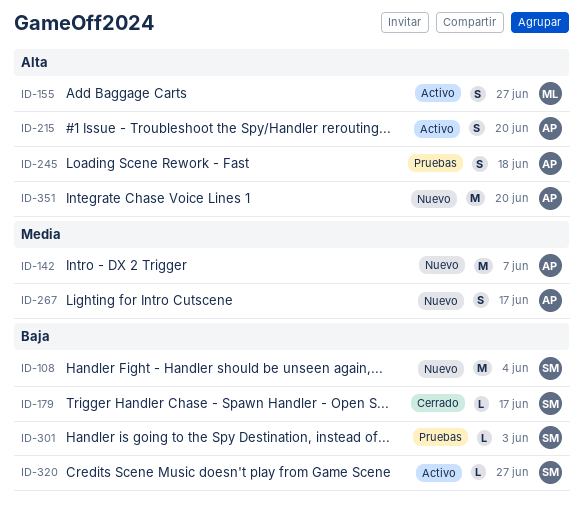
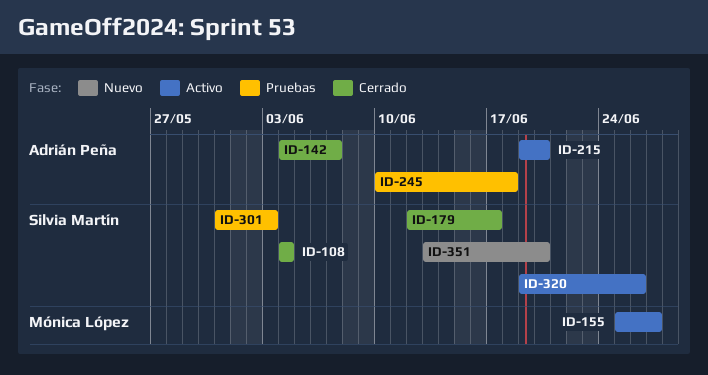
ID-108, status: Nuevo -> Cerrado
ID-142, status: Nuevo -> Cerrado
ID-267: present -> none
ID-320, due: Jun 27 -> Jun 26
ID-351, owner: Adrián Peña -> Silvia Martín

